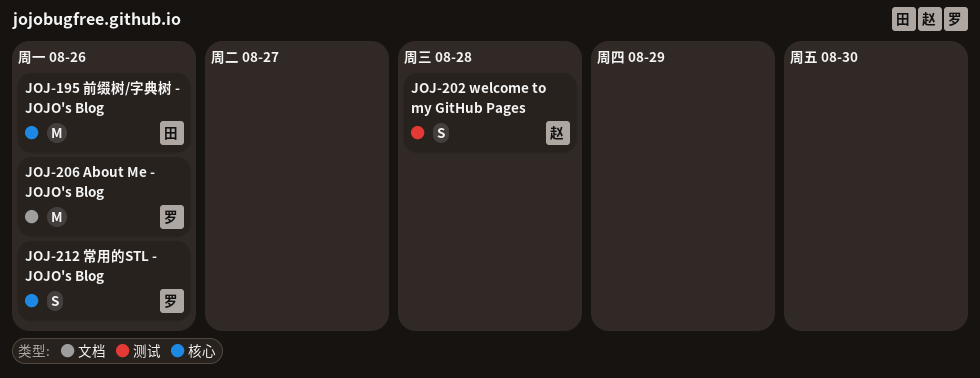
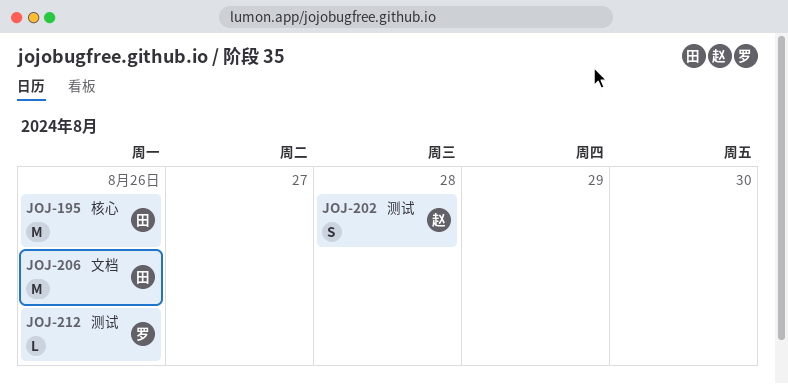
JOJ-206, owner: 罗 -> 田
JOJ-212, label: 核心 -> 测试
JOJ-212, estimate: S -> L

